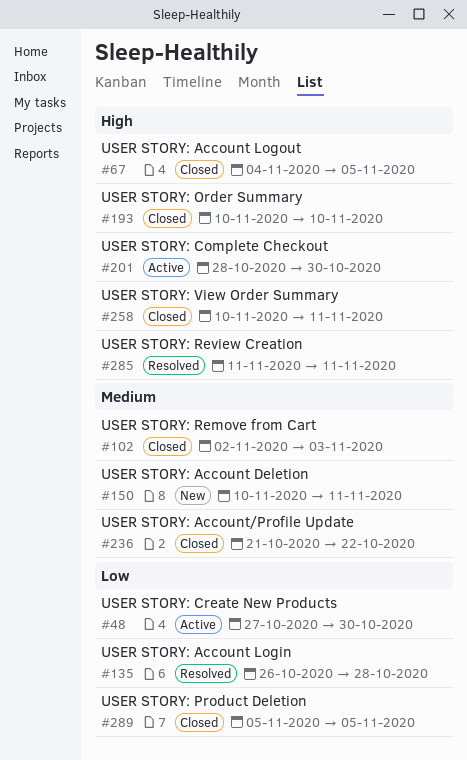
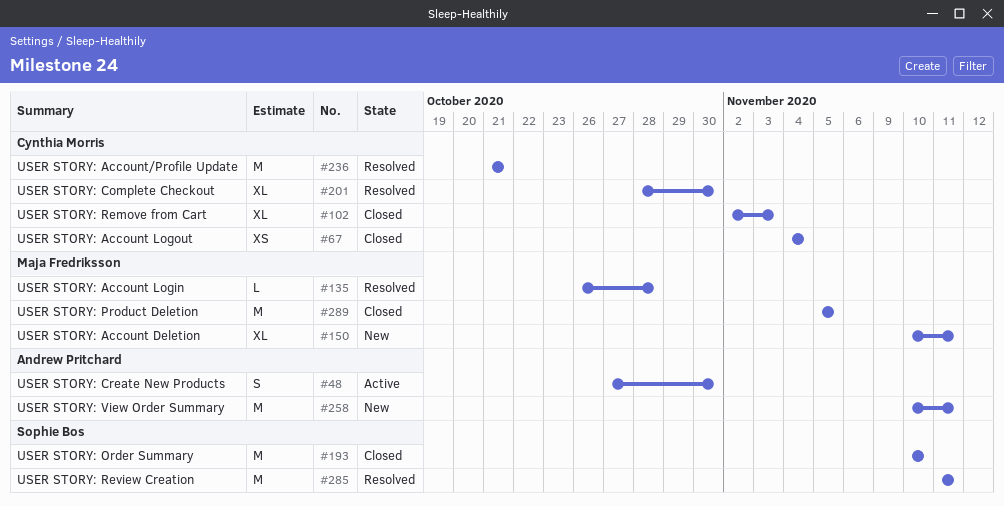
#67, due: Nov 5 -> Nov 4
#201, status: Active -> Resolved
#236, status: Closed -> Resolved
#236, due: Oct 22 -> Oct 21
#258, status: Closed -> New

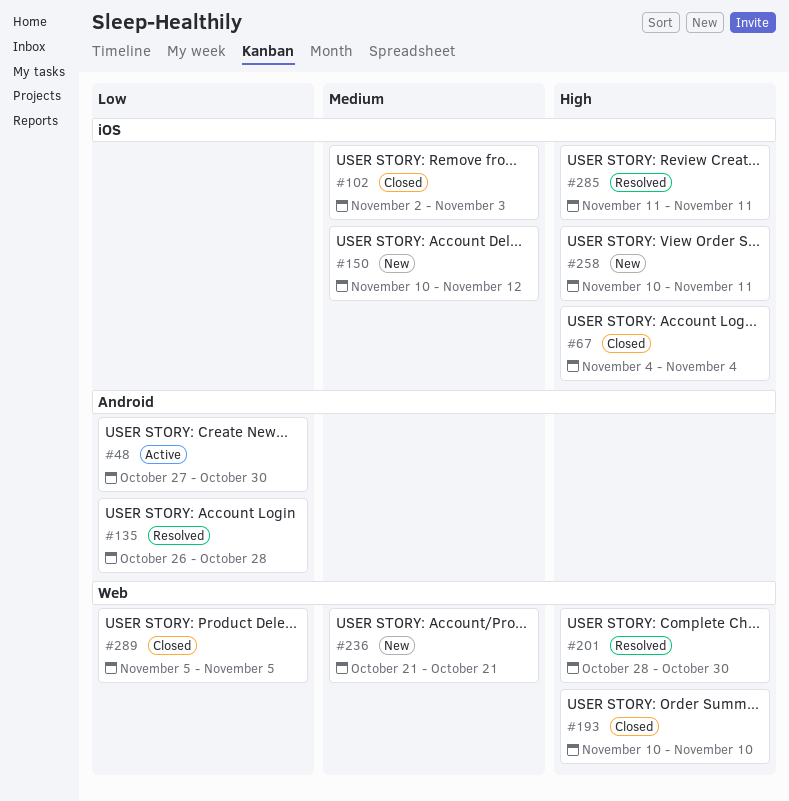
#150, due: Nov 11 -> Nov 12
#236, status: Resolved -> New

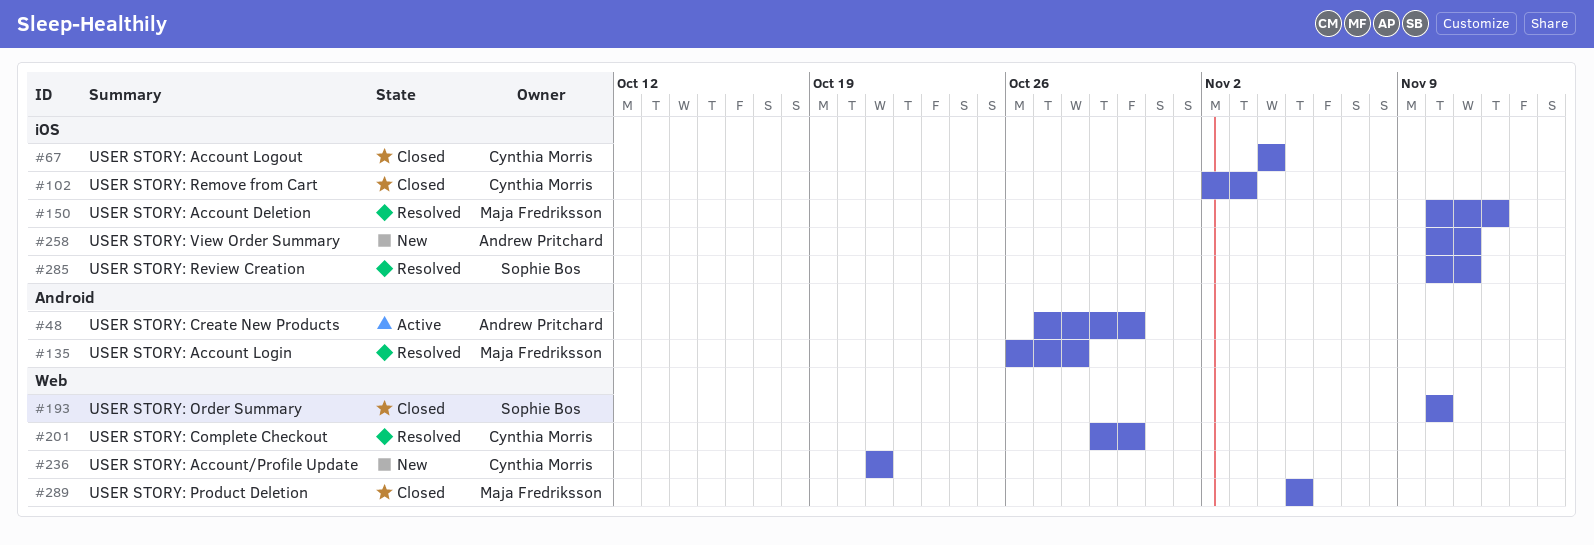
#150, status: New -> Resolved
#201, start: Oct 28 -> Oct 29
#285, start: Nov 11 -> Nov 10

